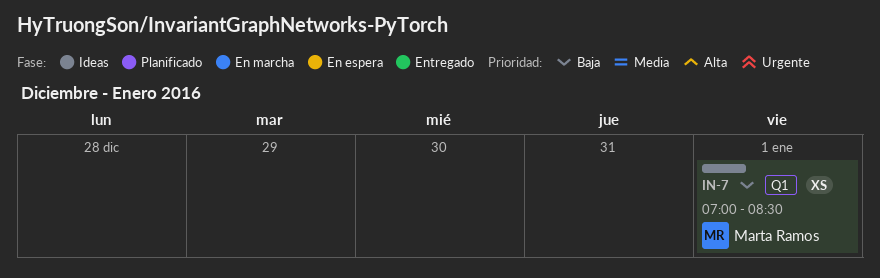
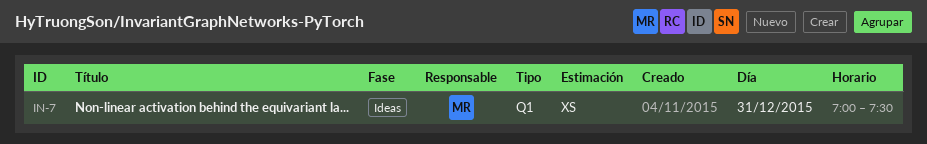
IN-7, day: Jan 1 -> Dec 31
IN-7, ends: 08:30 -> 07:30

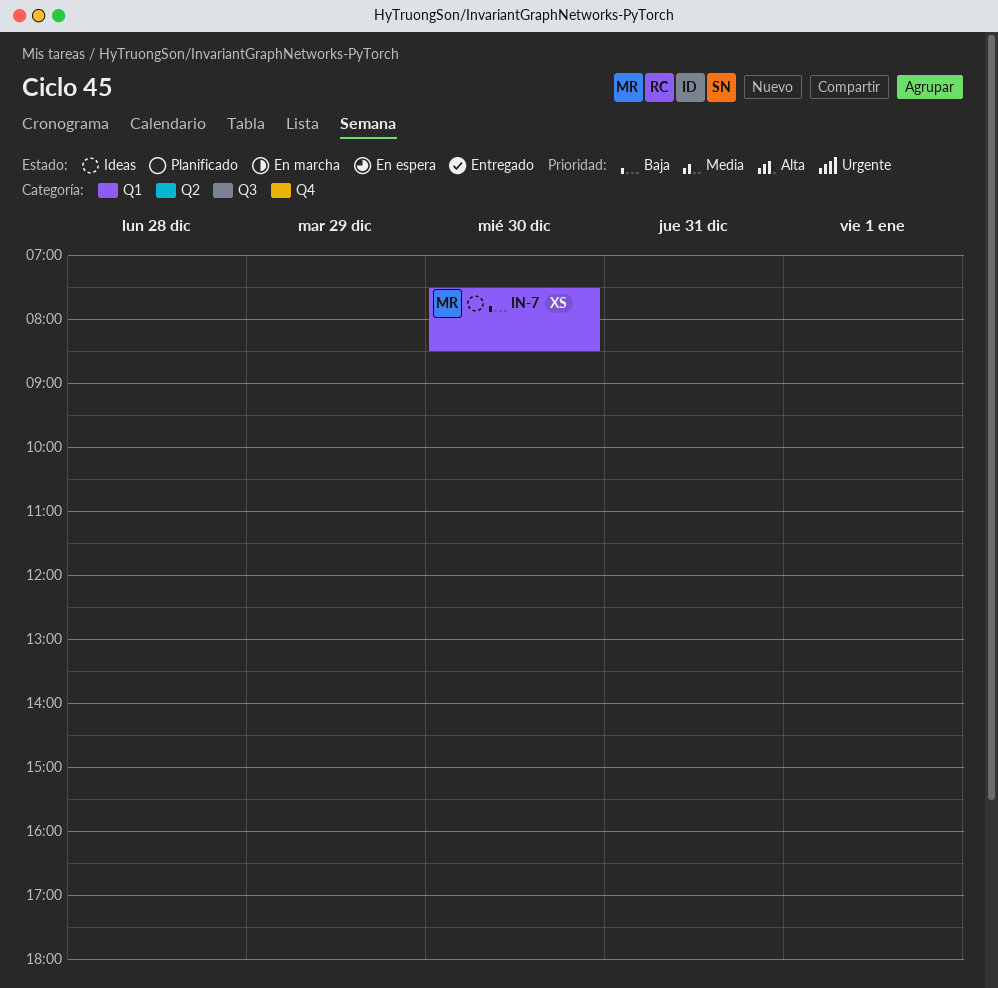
IN-7, day: Dec 31 -> Dec 30
IN-7, begins: 07:00 -> 07:30
IN-7, ends: 07:30 -> 08:30

